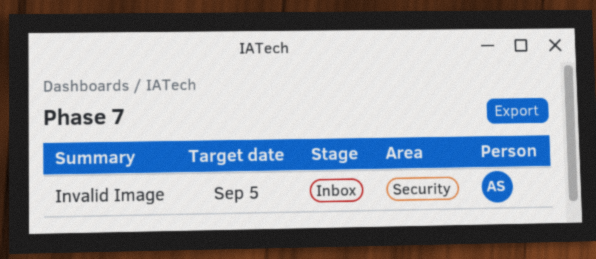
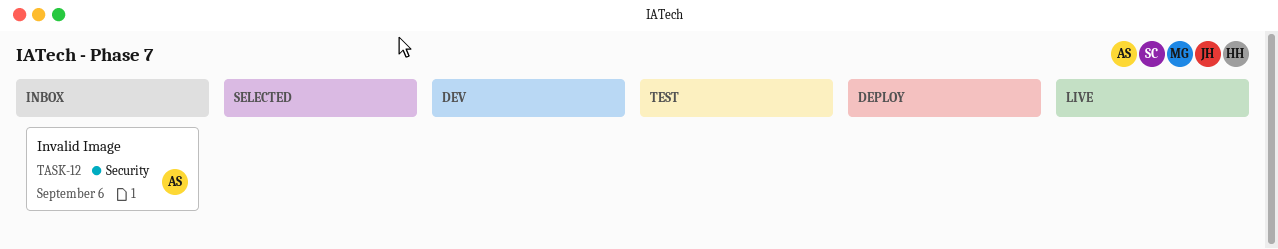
Invalid Image, due: Sep 5 -> Sep 6

